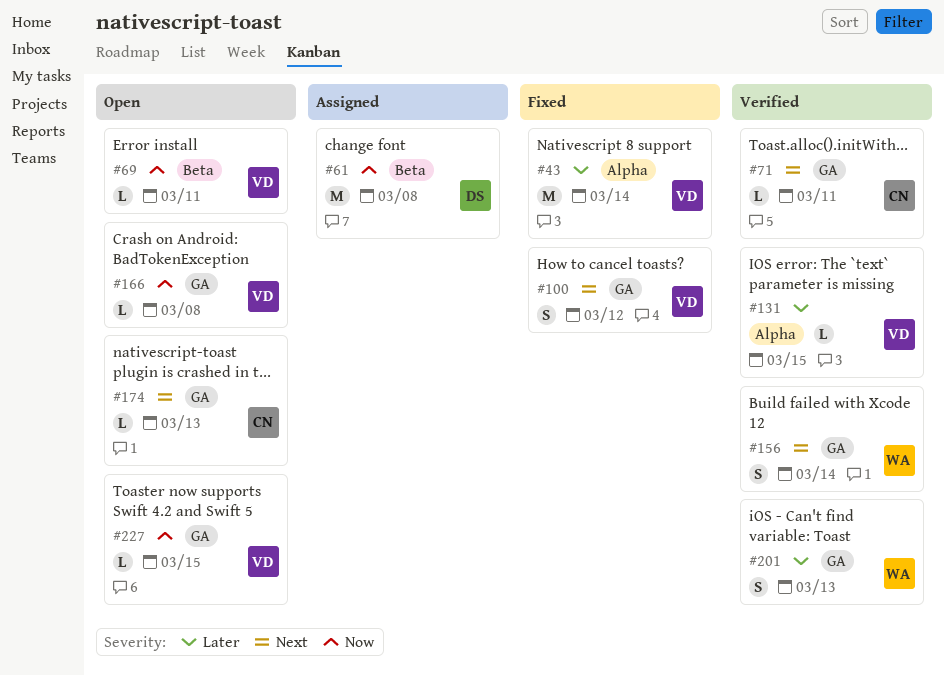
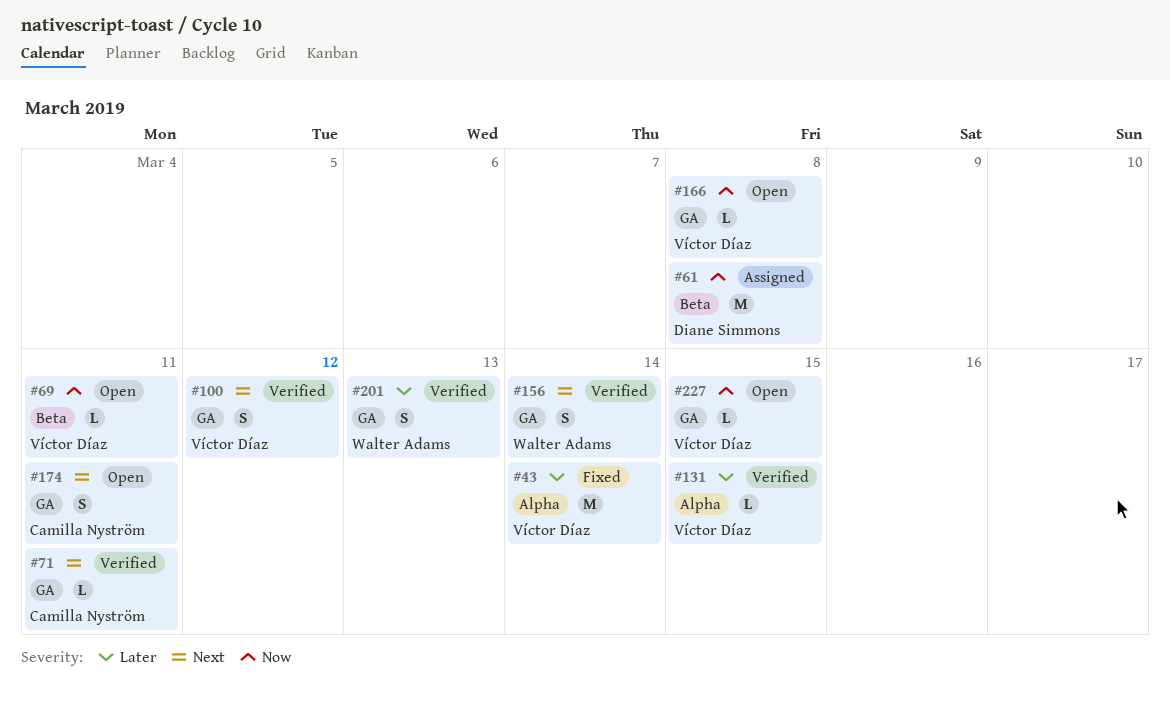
#100, status: Fixed -> Verified
#174, estimate: L -> S
#174, due: Mar 13 -> Mar 11

